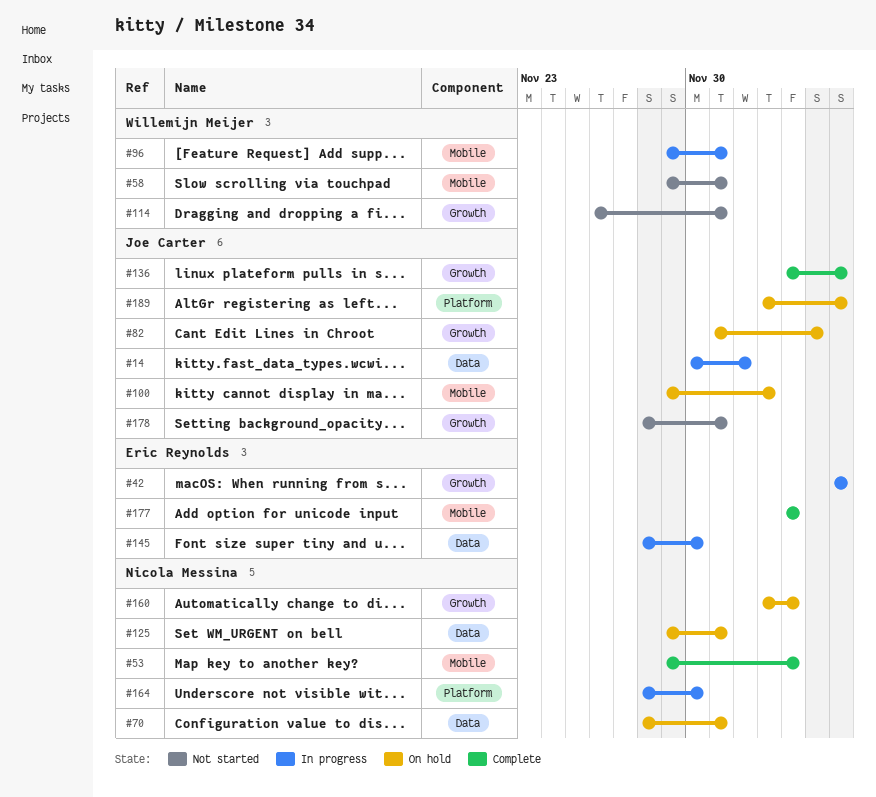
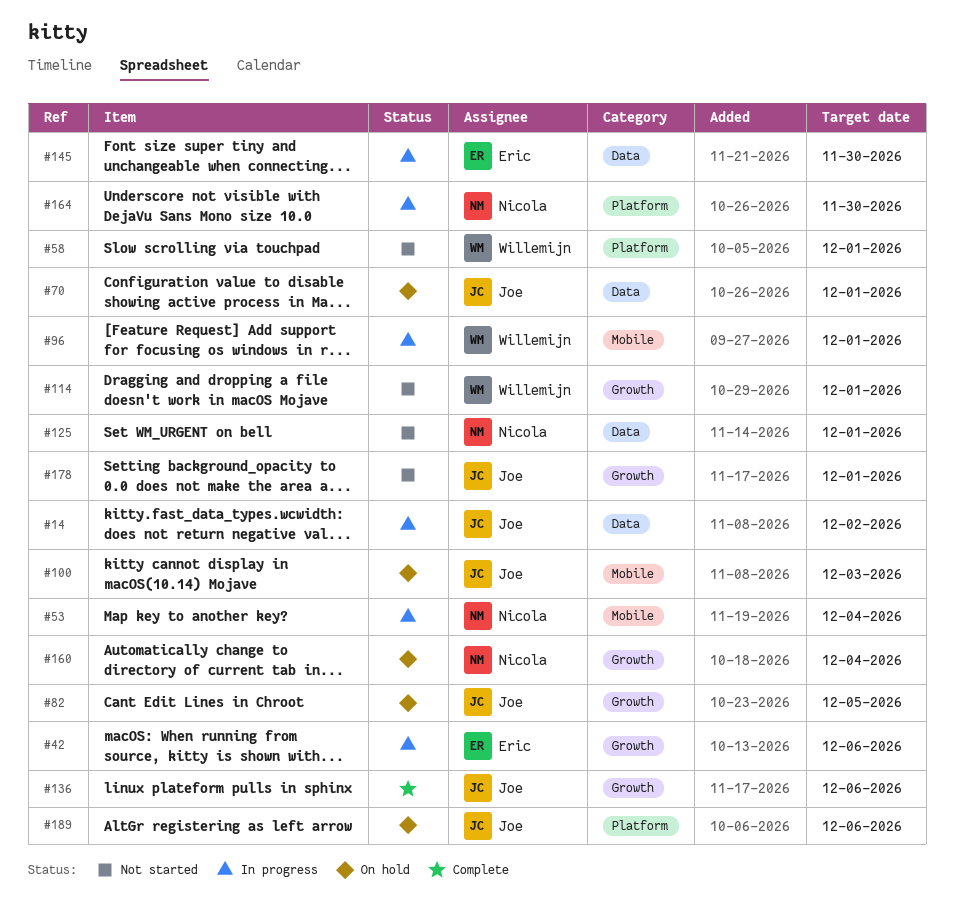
#53, status: Complete -> In progress
#58, label: Mobile -> Platform
#70, owner: Nicola Messina -> Joe Carter
#125, status: On hold -> Not started
#177: present -> none

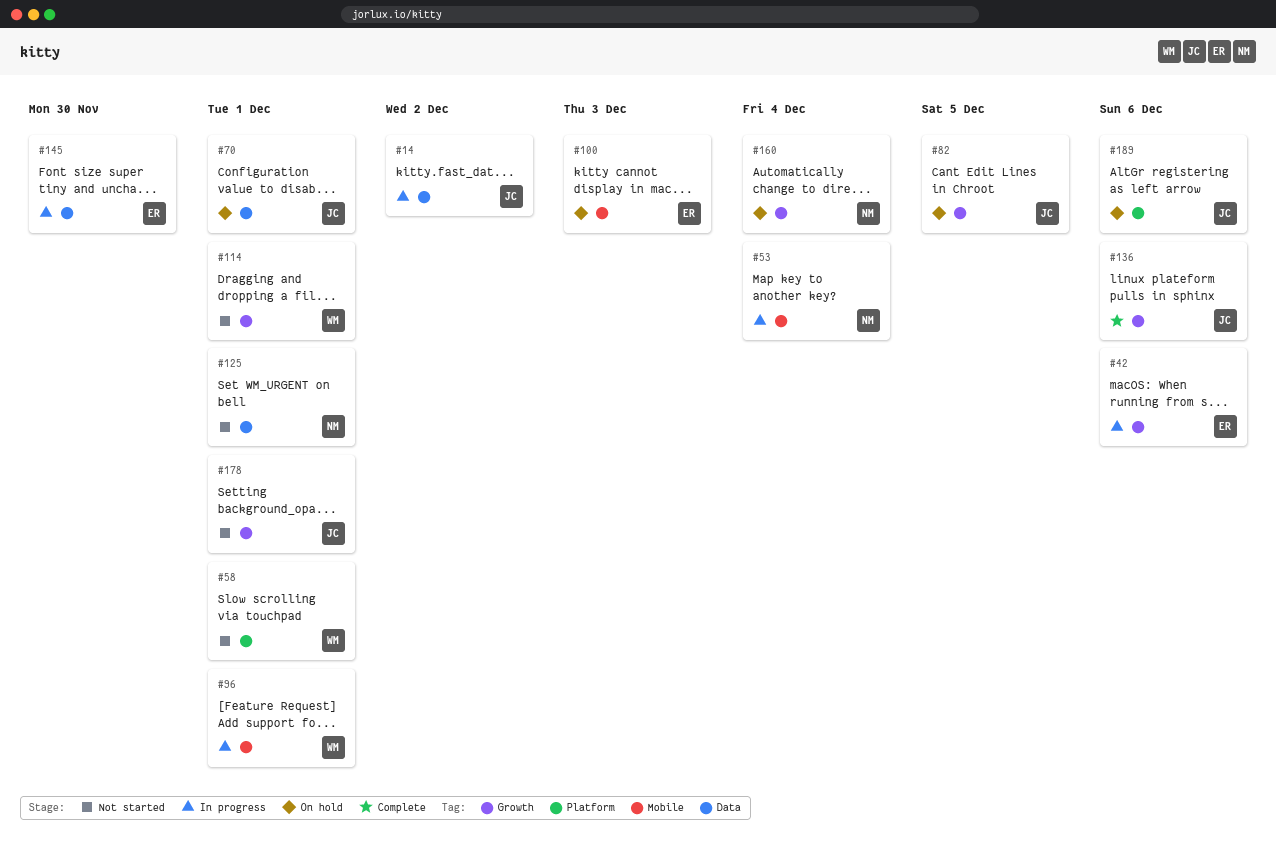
#100, owner: Joe -> Eric
#164: present -> none

